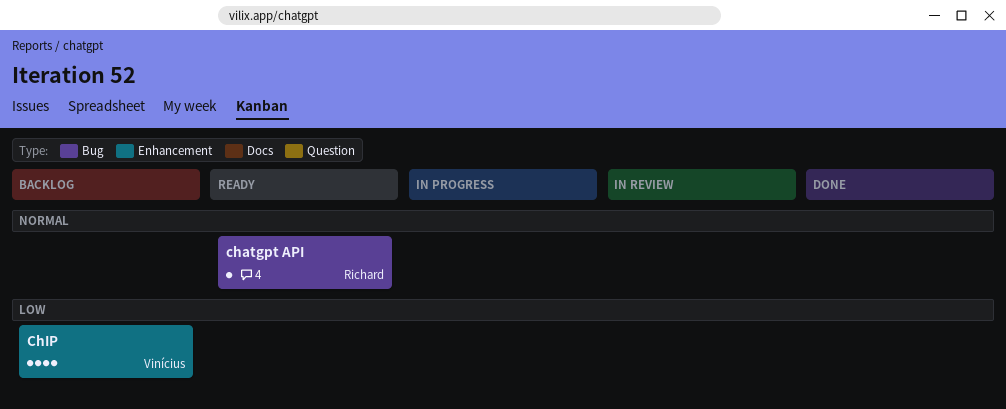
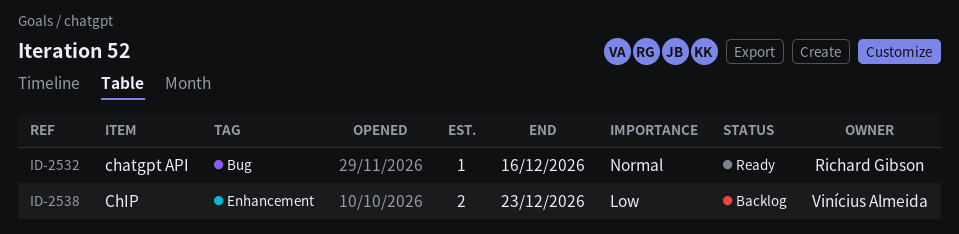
ChIP, estimate: 4 -> 2

